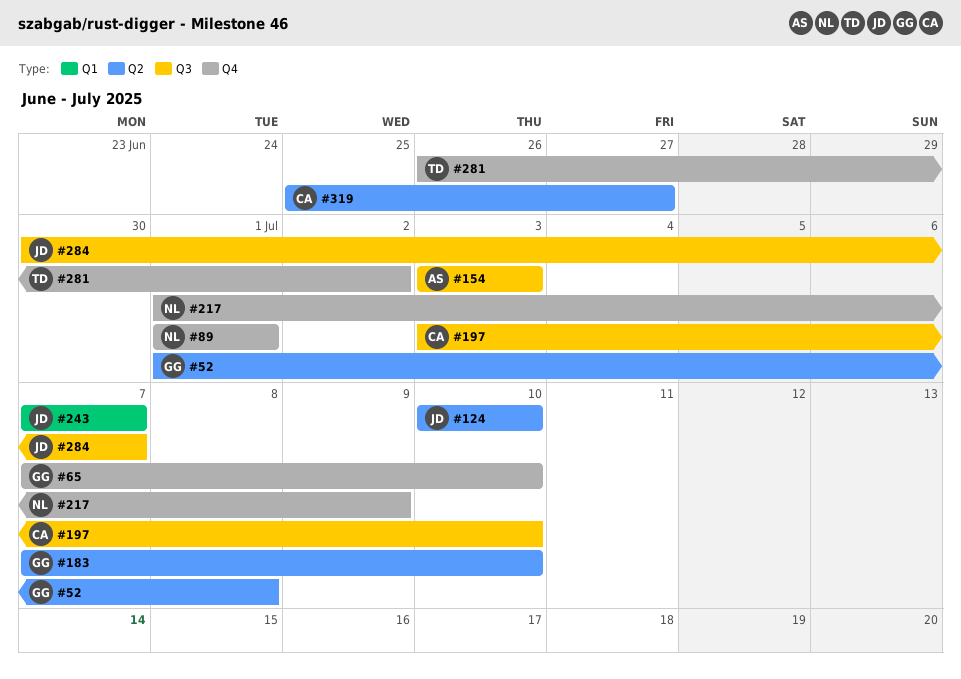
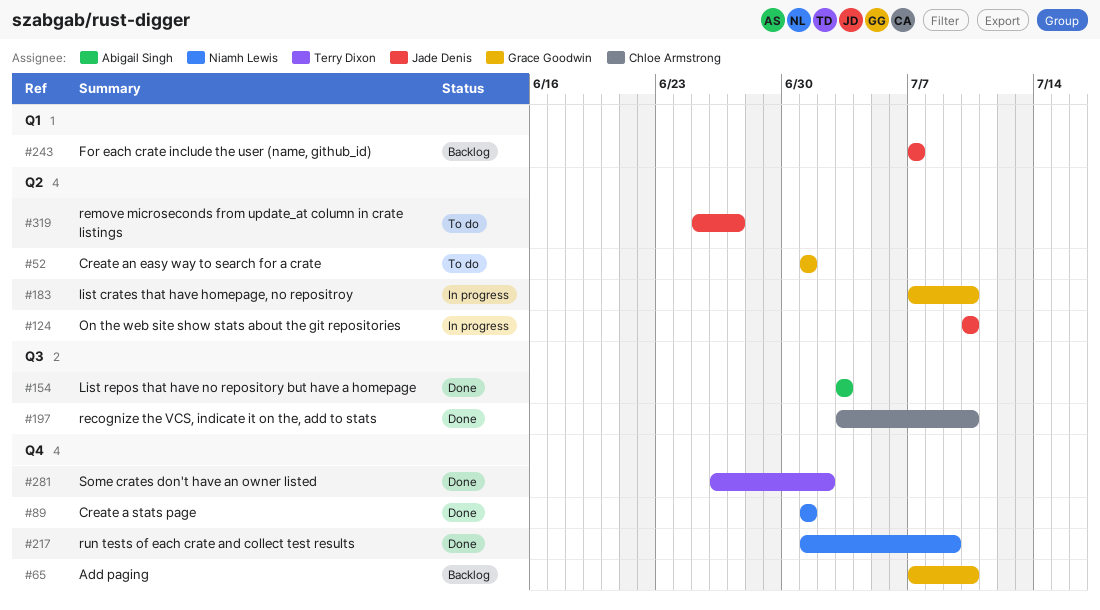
#52, due: Jul 8 -> Jul 1
#284: present -> none
#319, owner: Chloe Armstrong -> Jade Denis

